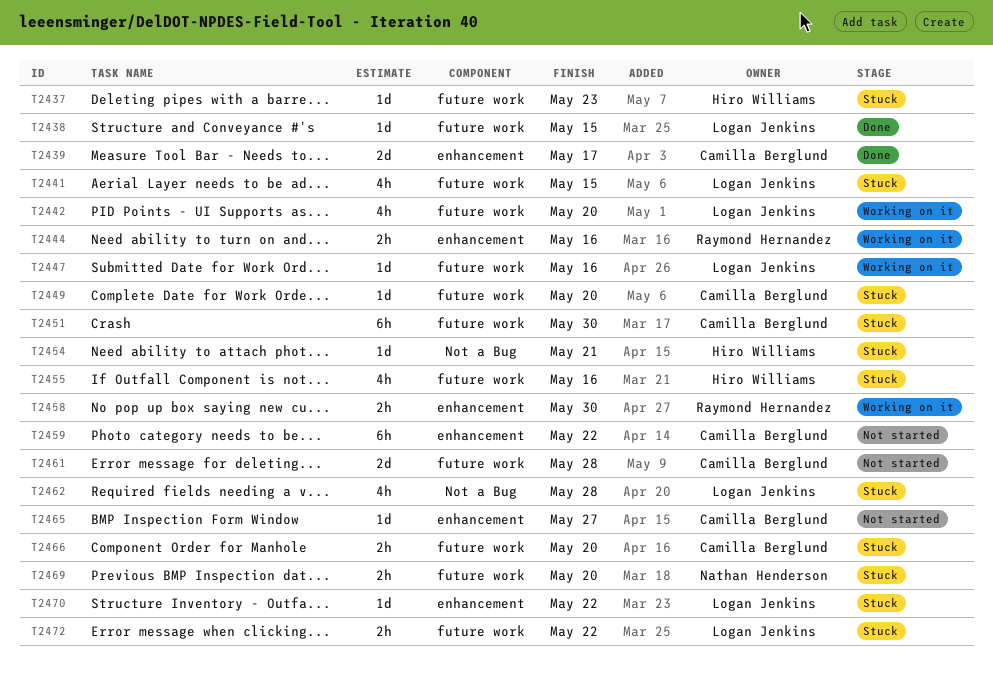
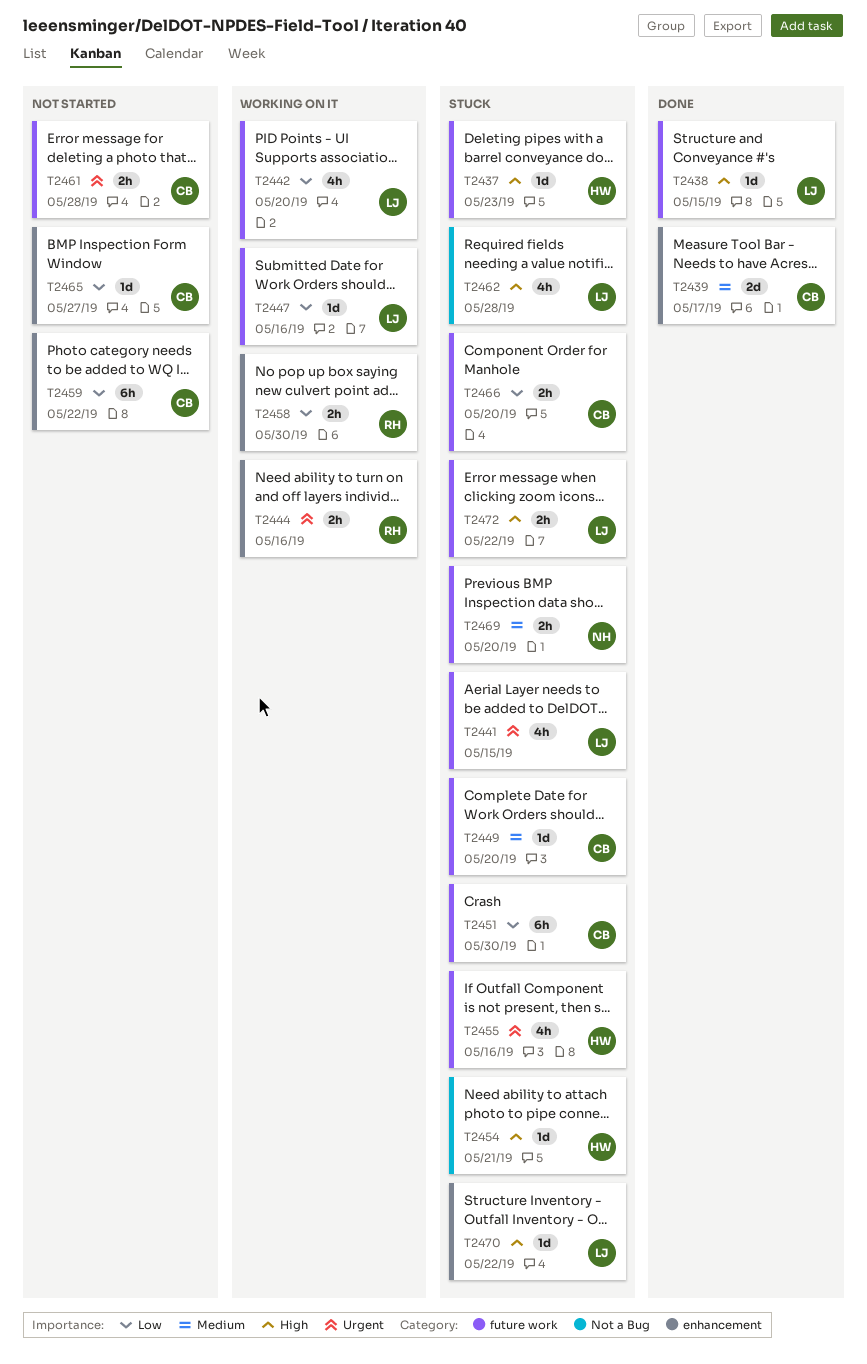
T2461, estimate: 2d -> 2h

